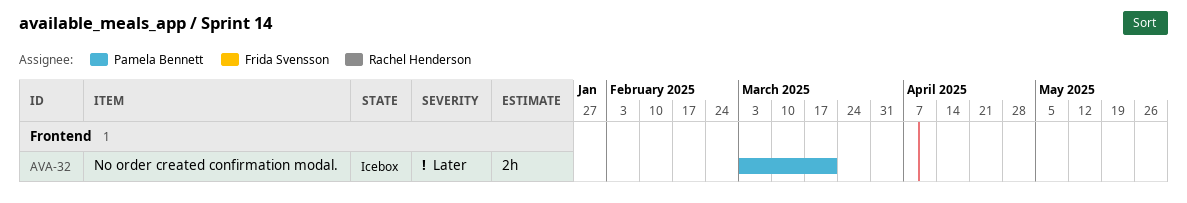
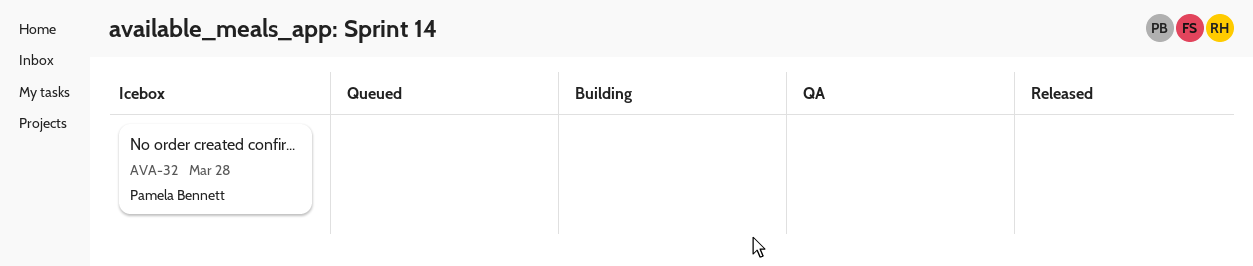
AVA-32, due: Mar 21 -> Mar 28

